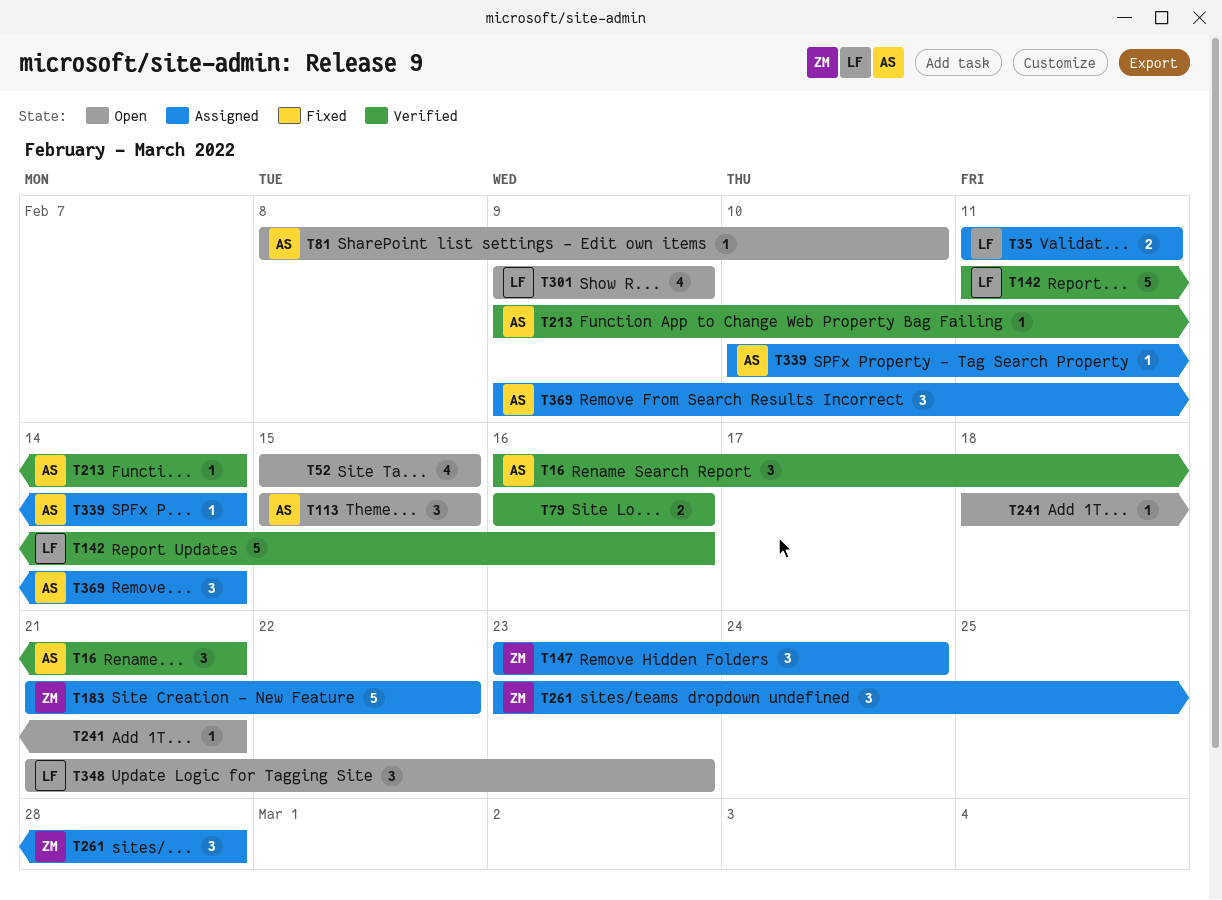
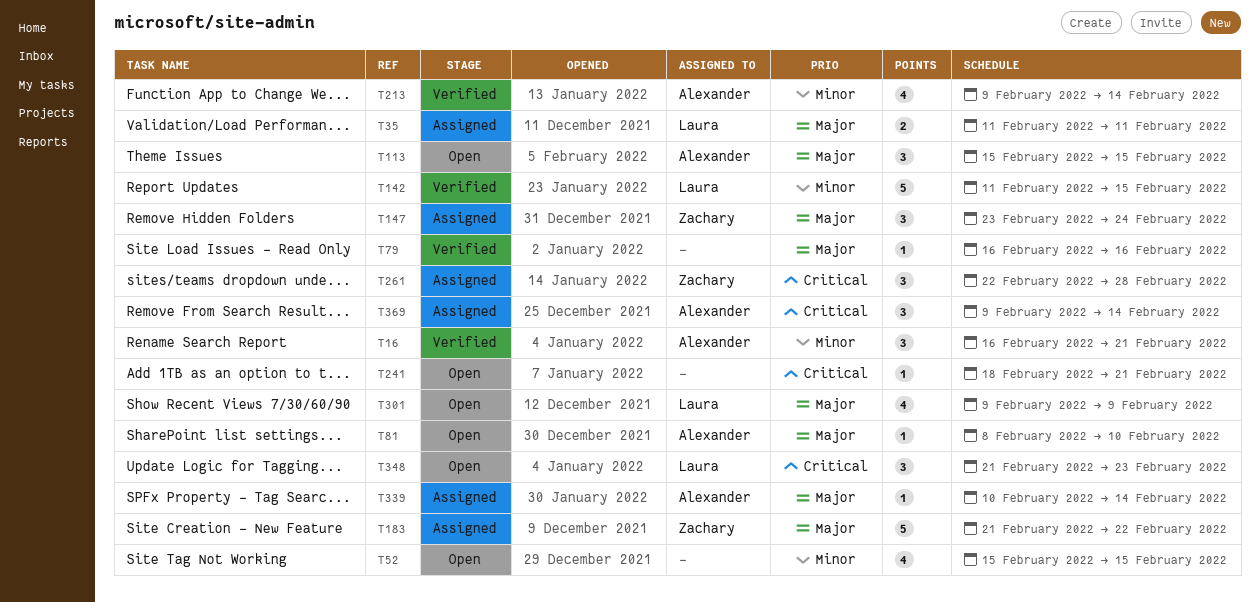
T79, estimate: 2 -> 1
T142, due: Feb 16 -> Feb 15
T213, estimate: 1 -> 4
T261, start: Feb 23 -> Feb 22

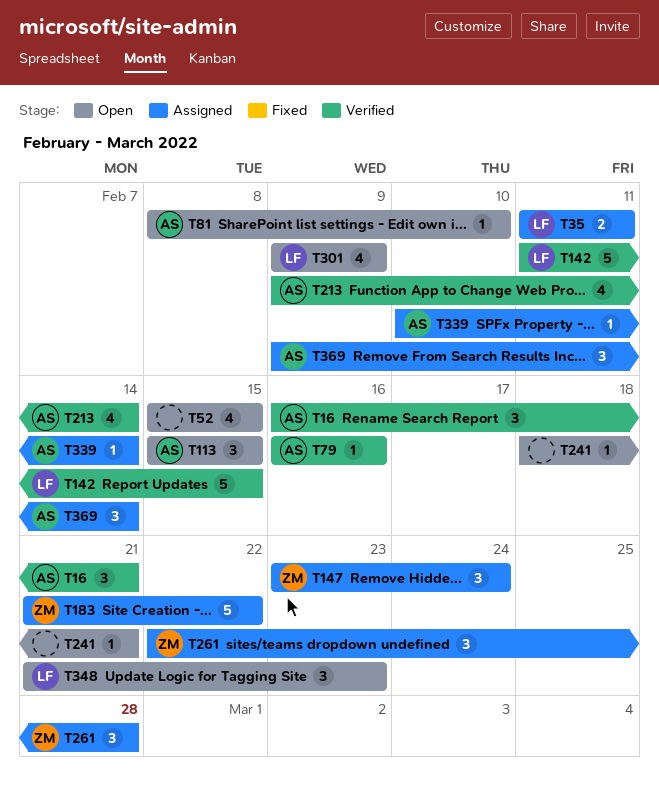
T79, owner: none -> Alexander

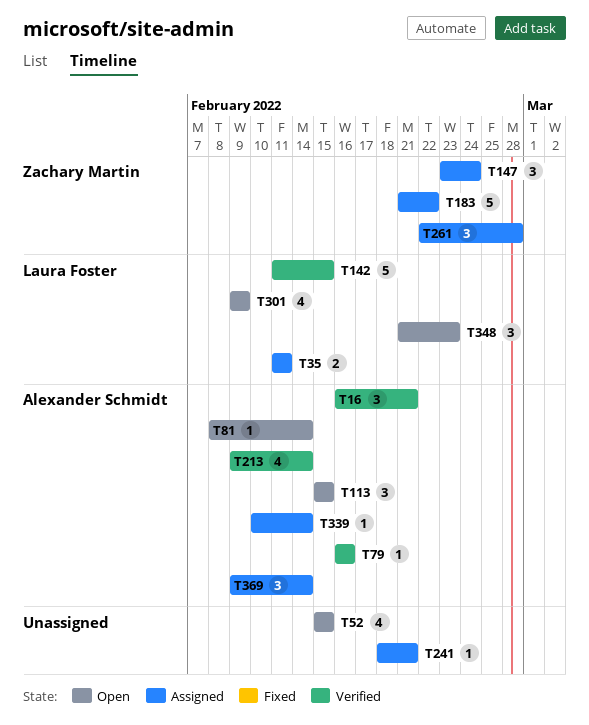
T81, due: Feb 10 -> Feb 14
T241, status: Open -> Assigned

